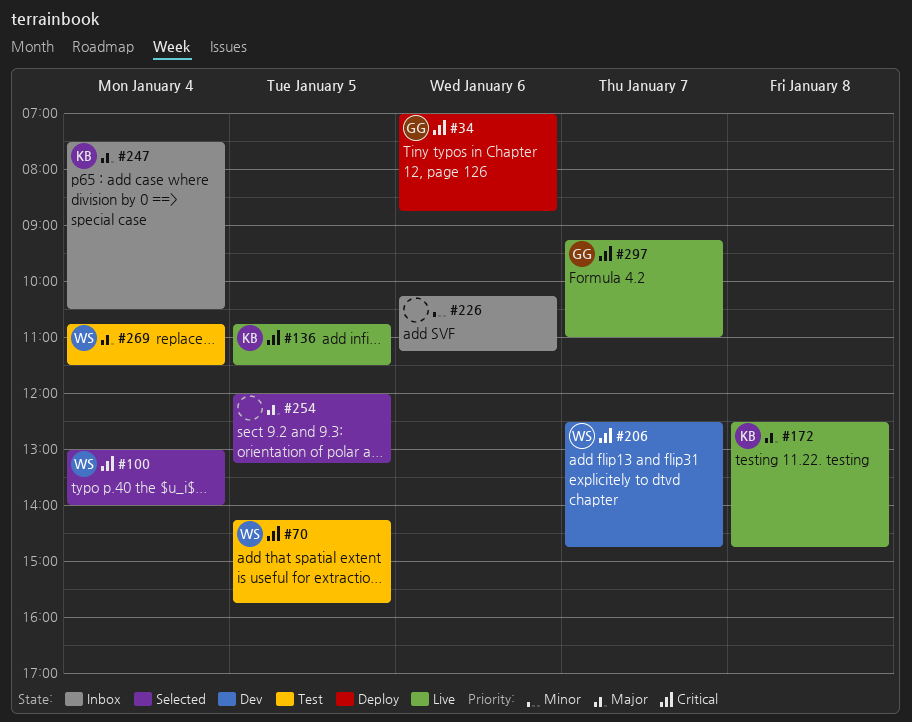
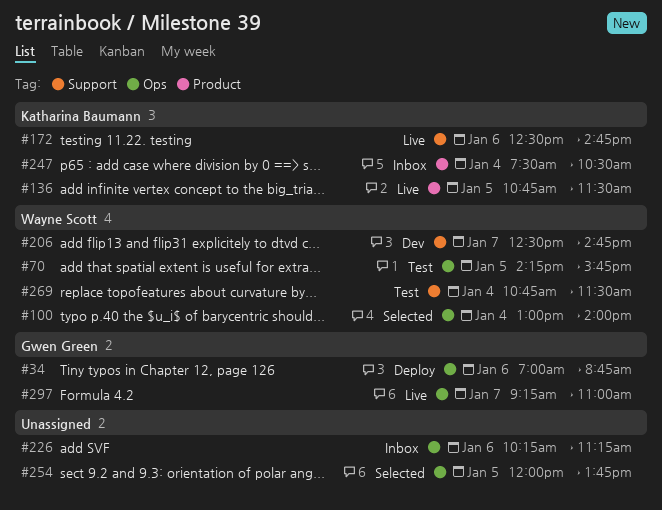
#172, day: Jan 8 -> Jan 6
#254, ends: 13:15 -> 13:45

